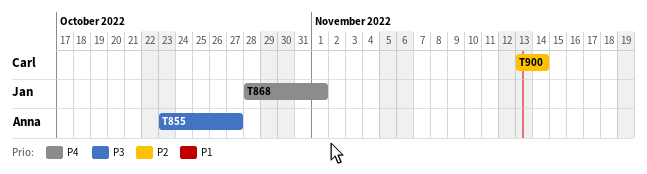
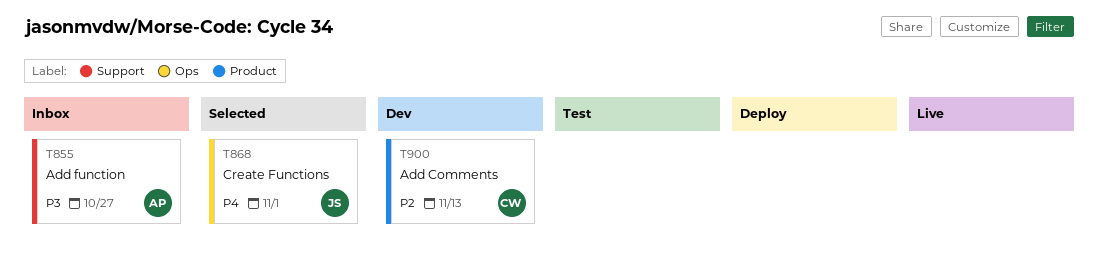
T900, due: Nov 14 -> Nov 13

